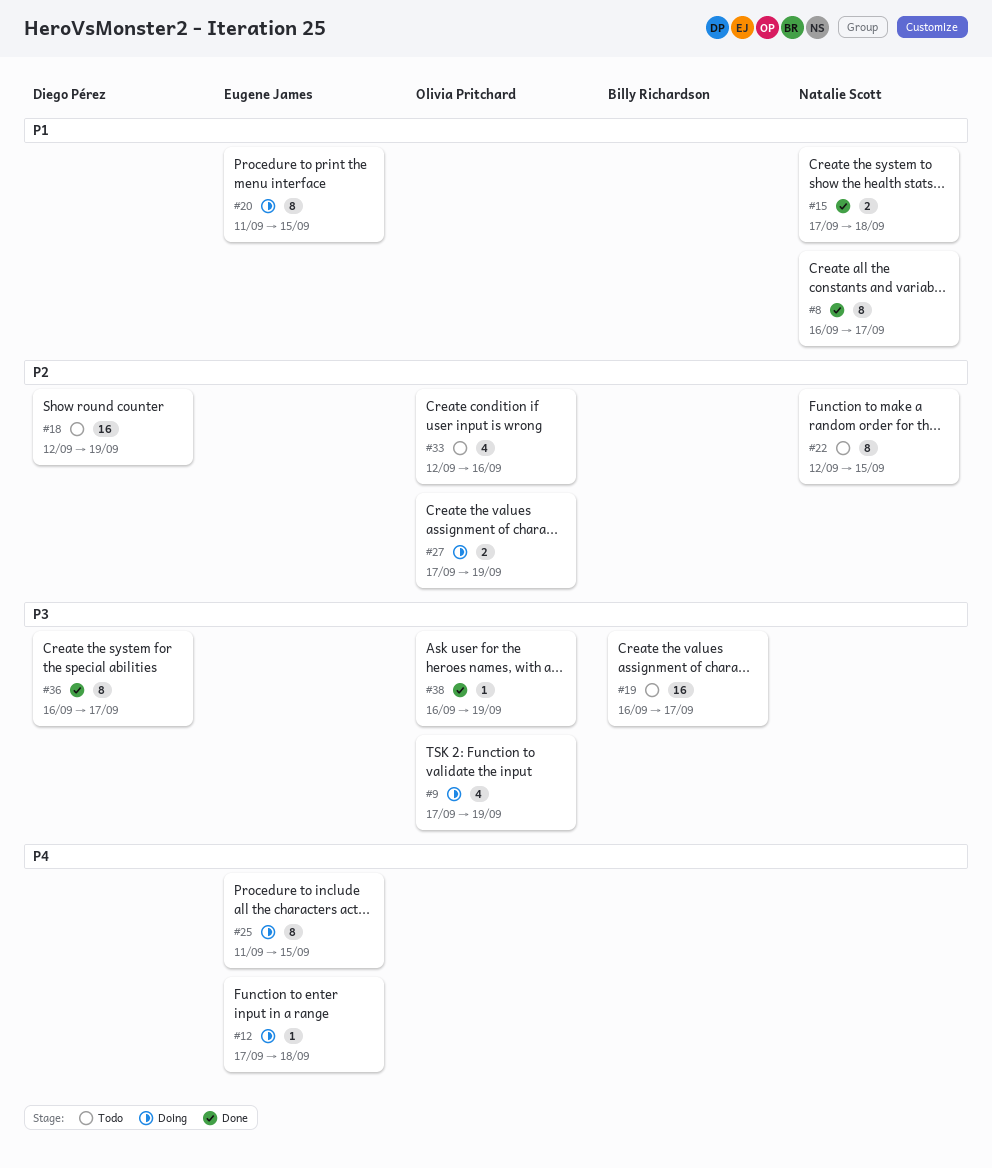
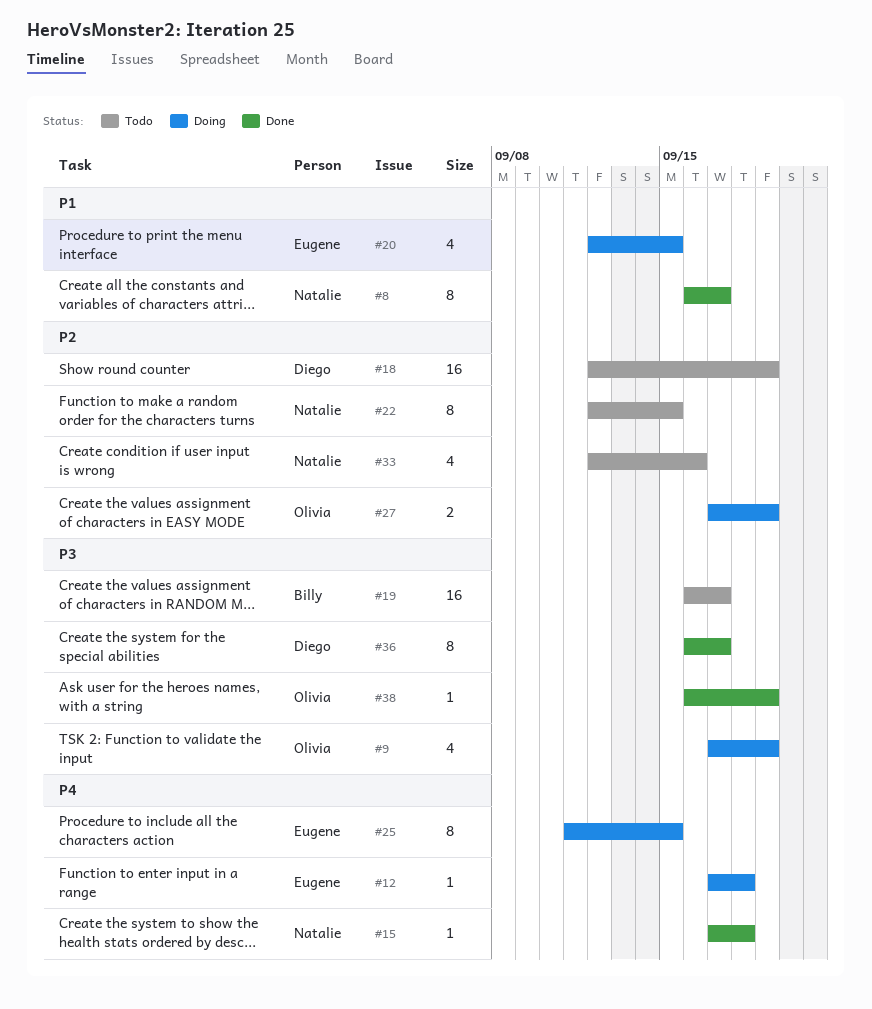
#15, priority: P1 -> P4
#15, estimate: 2 -> 1
#20, estimate: 8 -> 4
#20, start: Sep 11 -> Sep 12
#33, owner: Olivia Pritchard -> Natalie Scott

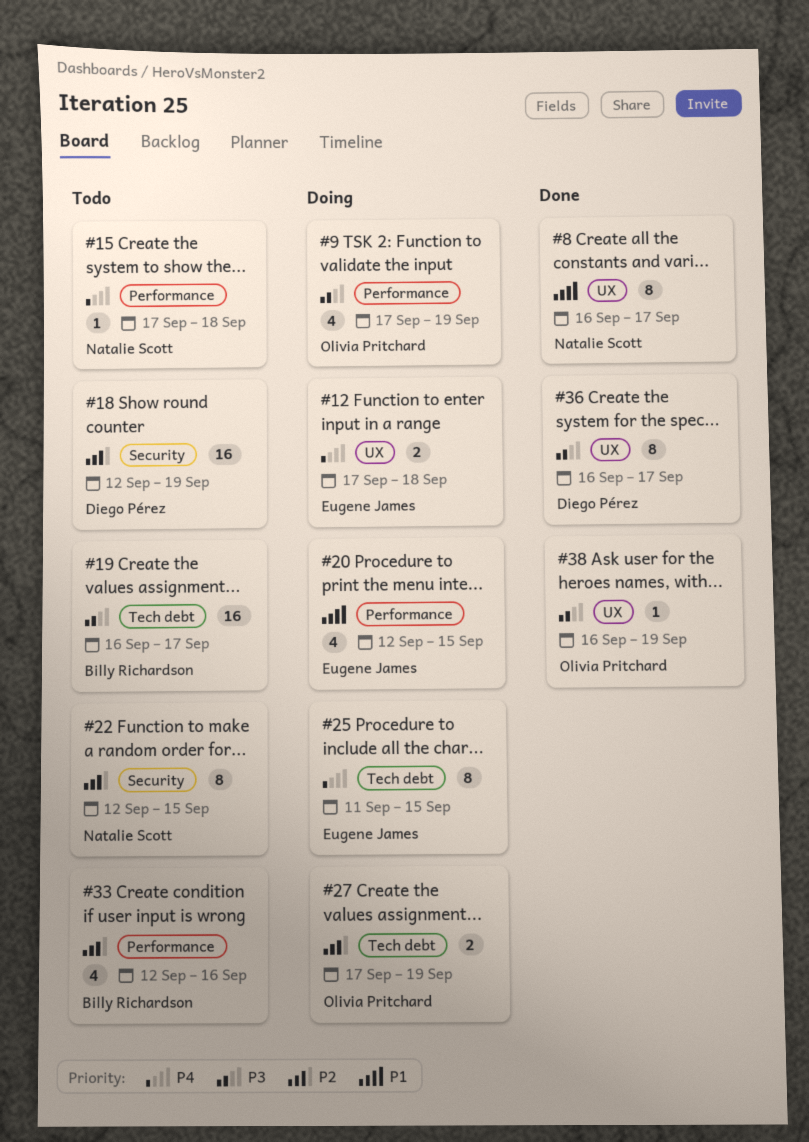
#12, estimate: 1 -> 2
#15, status: Done -> Todo
#33, owner: Natalie Scott -> Billy Richardson

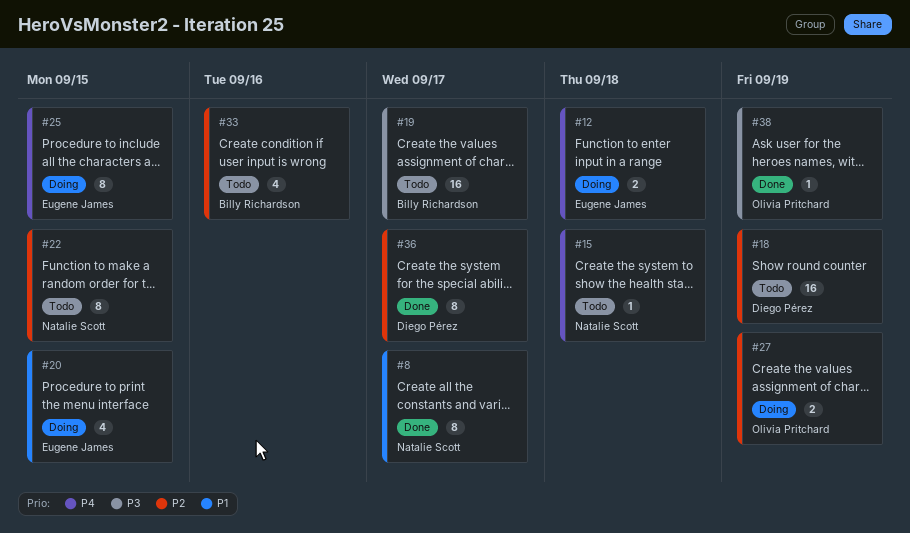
#9: present -> none
#36, priority: P3 -> P2

